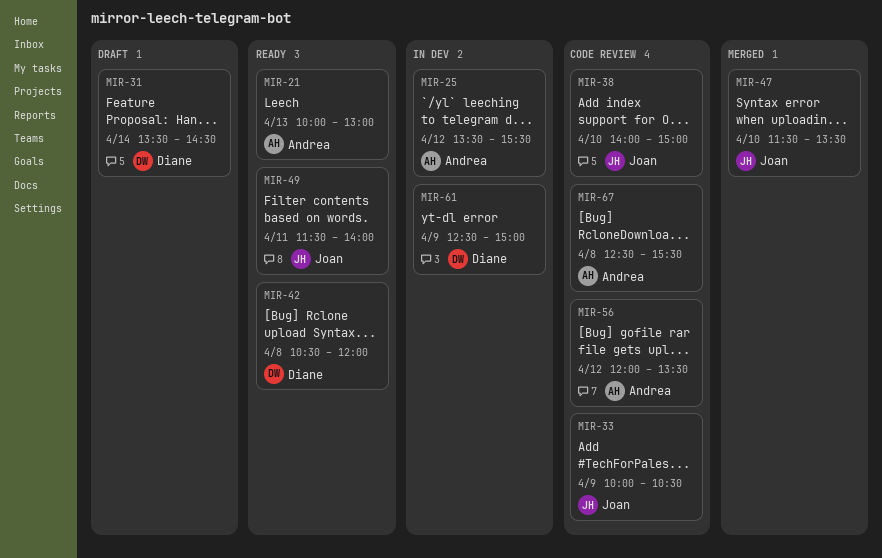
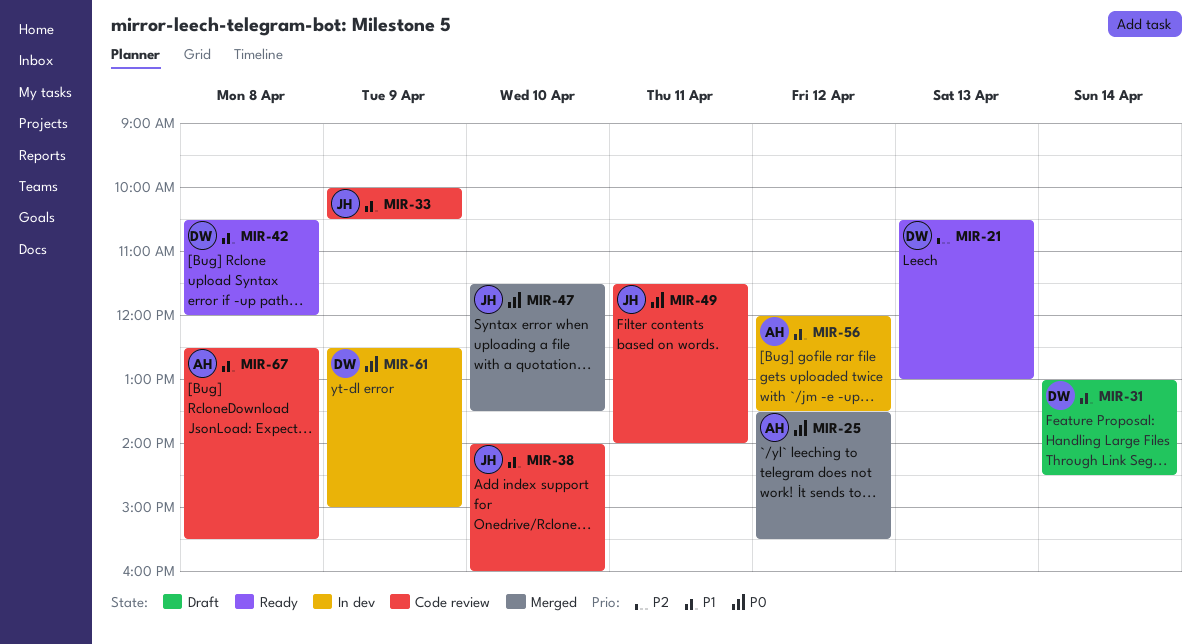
MIR-21, owner: Andrea -> Diane
MIR-21, begins: 10:00 -> 10:30
MIR-25, status: In dev -> Merged
MIR-31, begins: 13:30 -> 13:00
MIR-38, ends: 15:00 -> 16:00
MIR-49, status: Ready -> Code review
MIR-56, status: Code review -> In dev

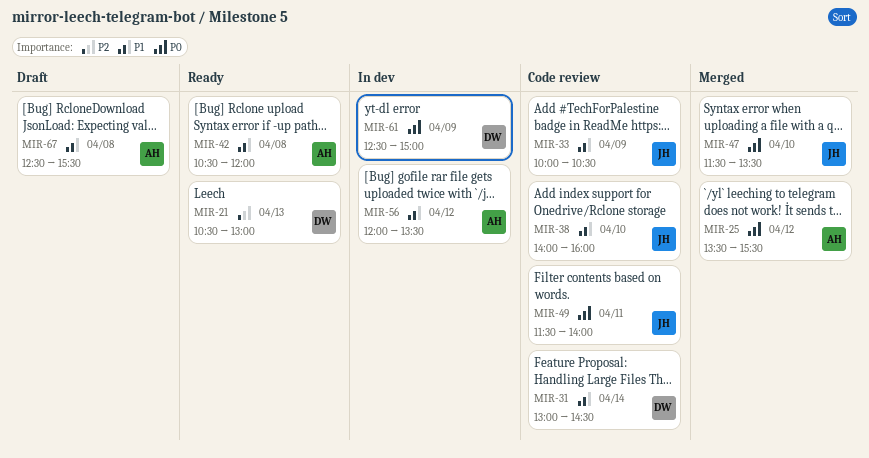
MIR-31, status: Draft -> Code review
MIR-42, owner: DW -> AH
MIR-67, status: Code review -> Draft

